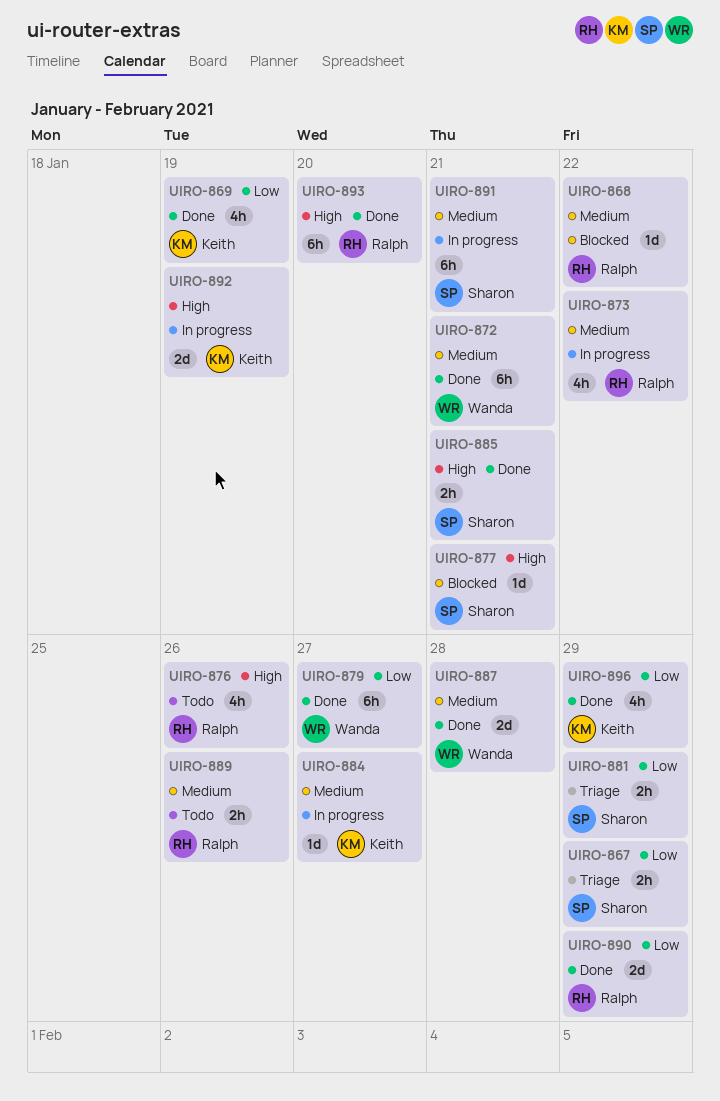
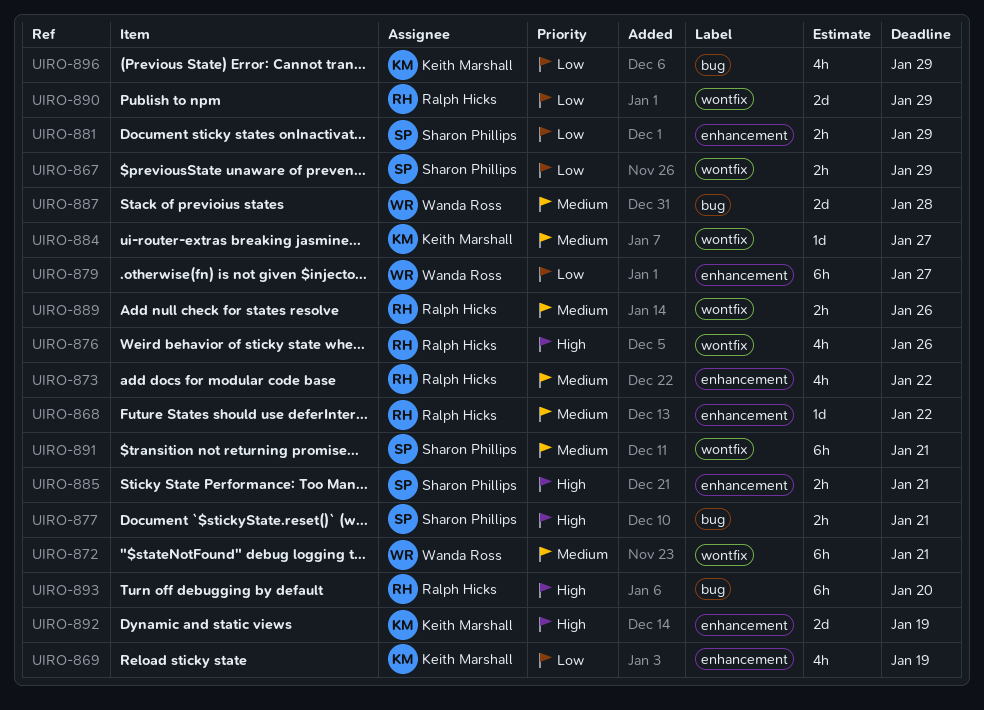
UIRO-877, estimate: 1d -> 2h

